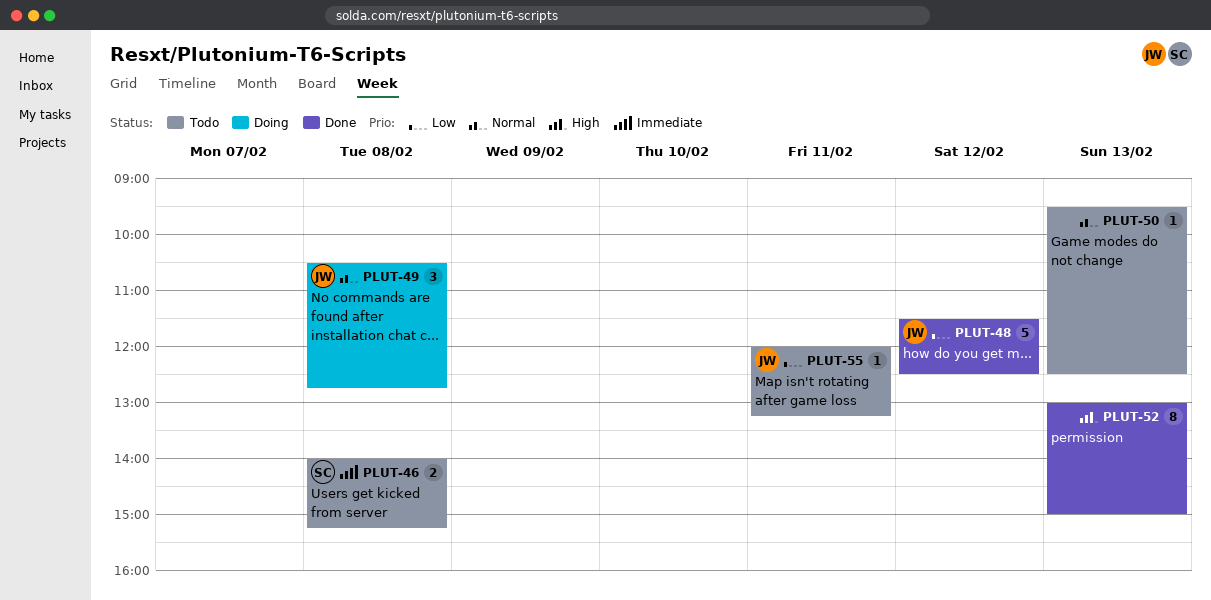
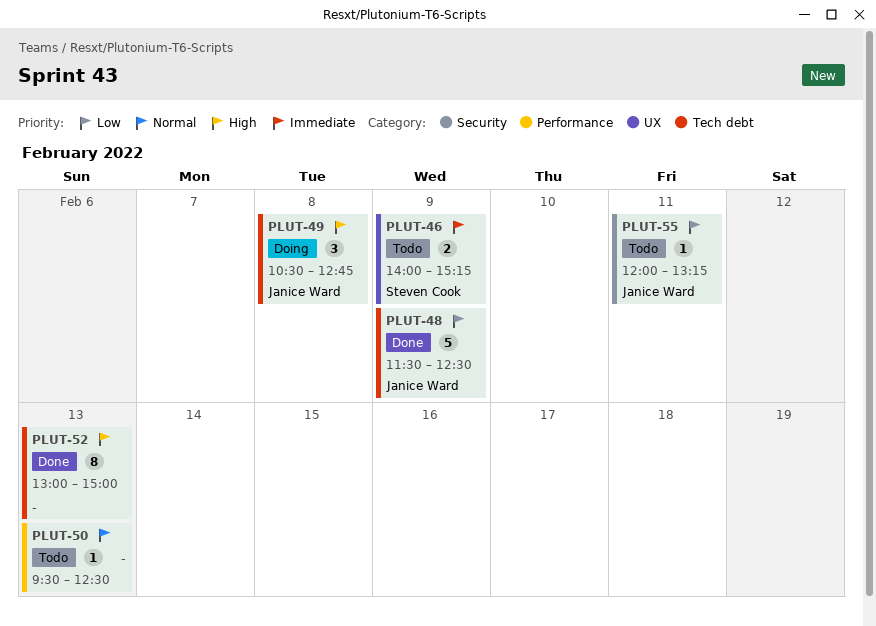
PLUT-46, day: Feb 8 -> Feb 9
PLUT-48, day: Feb 12 -> Feb 9
PLUT-49, priority: Normal -> High

